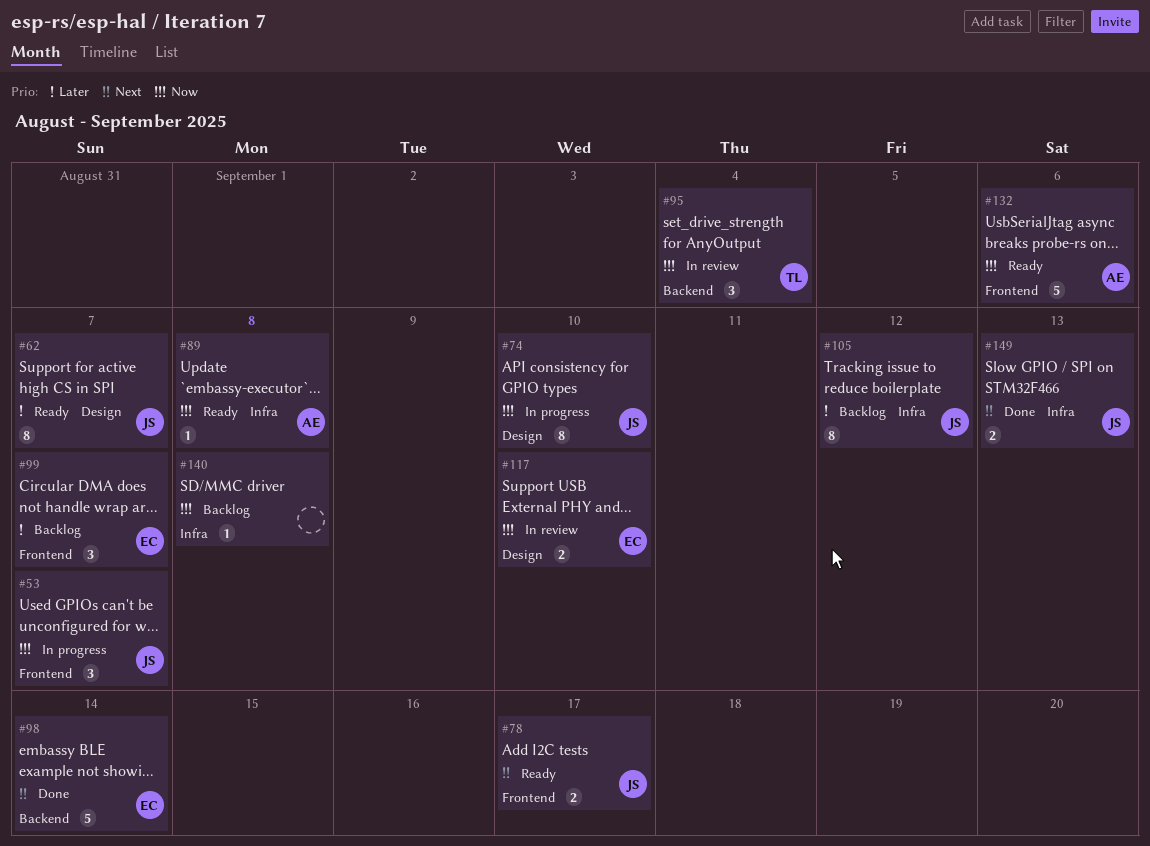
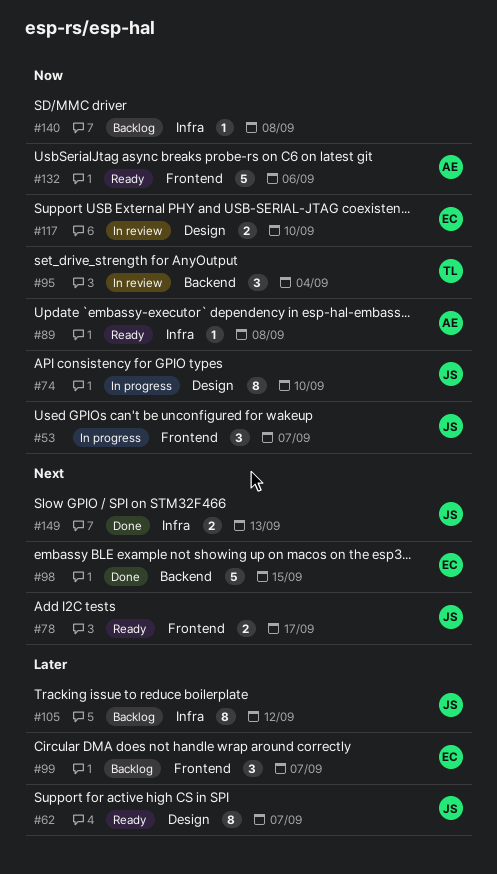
#98, due: Sep 14 -> Sep 15

